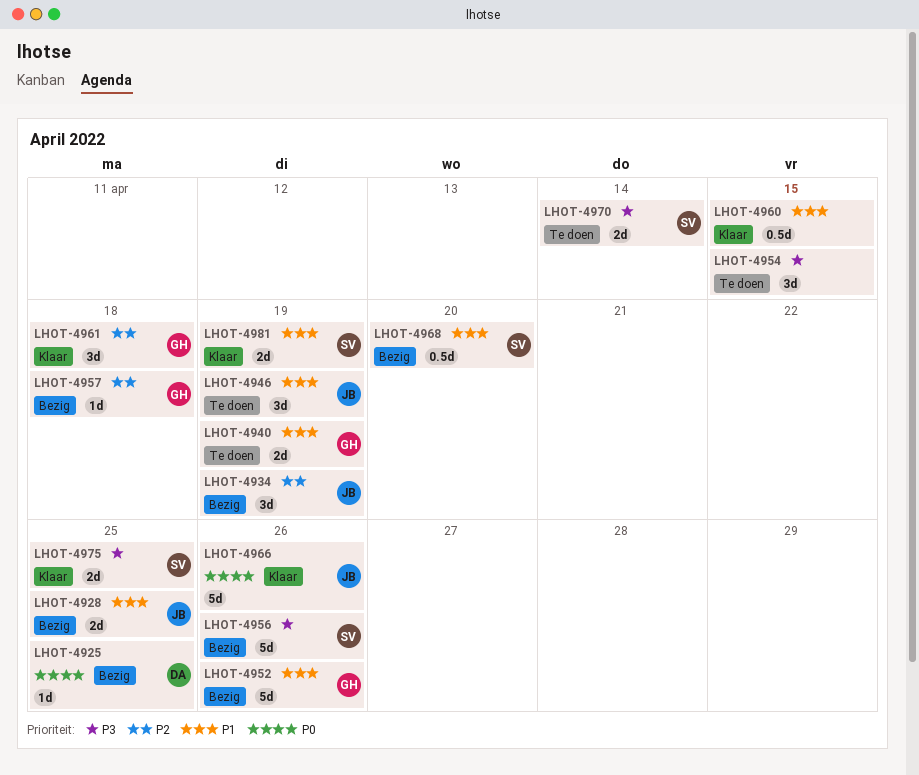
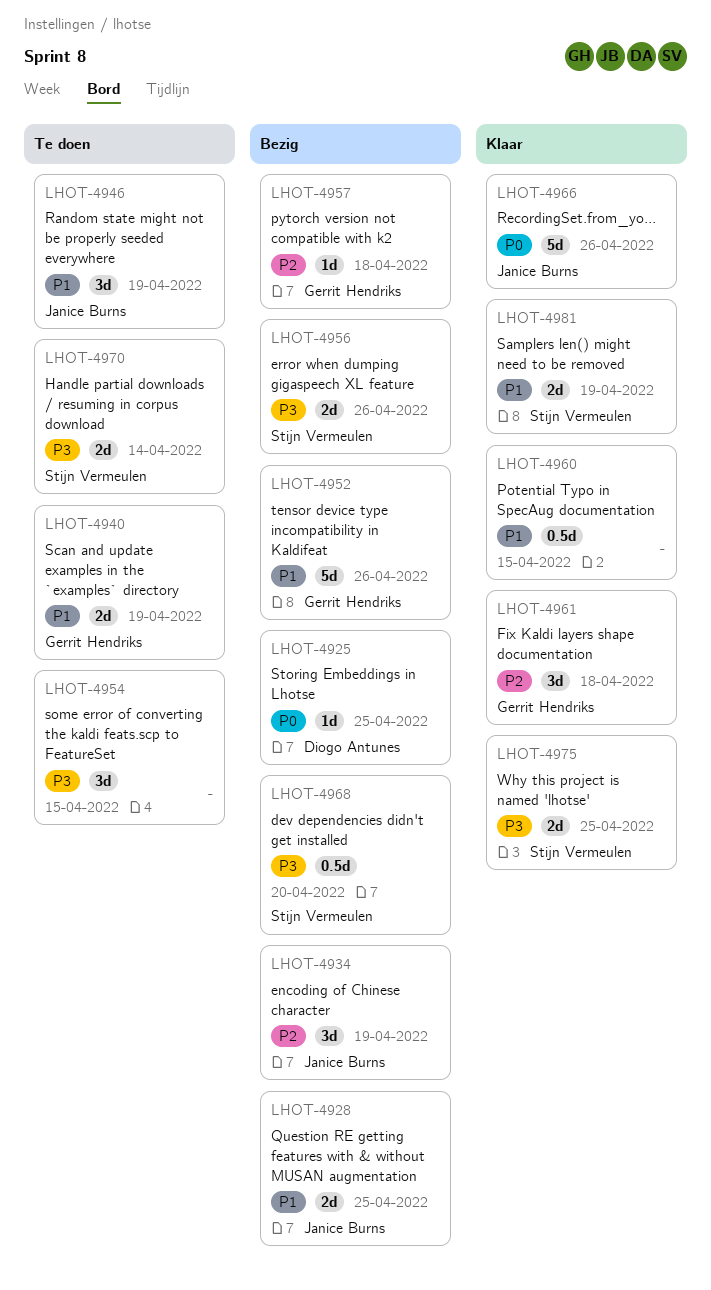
LHOT-4956, estimate: 5d -> 2d
LHOT-4968, priority: P1 -> P3

